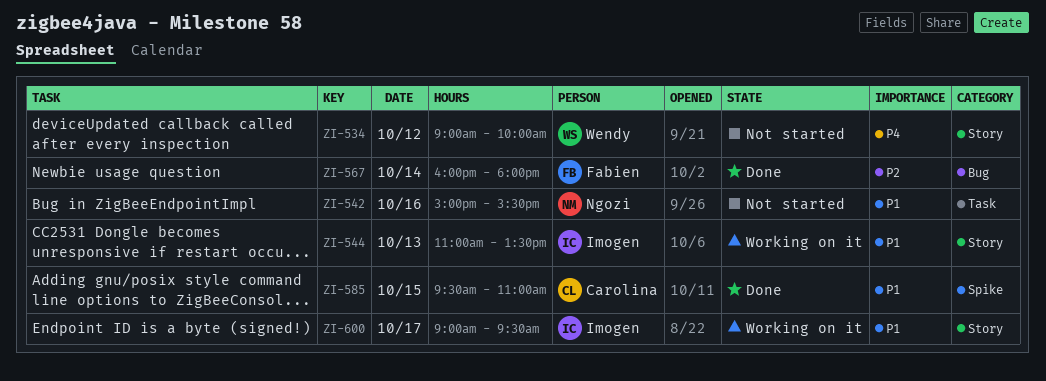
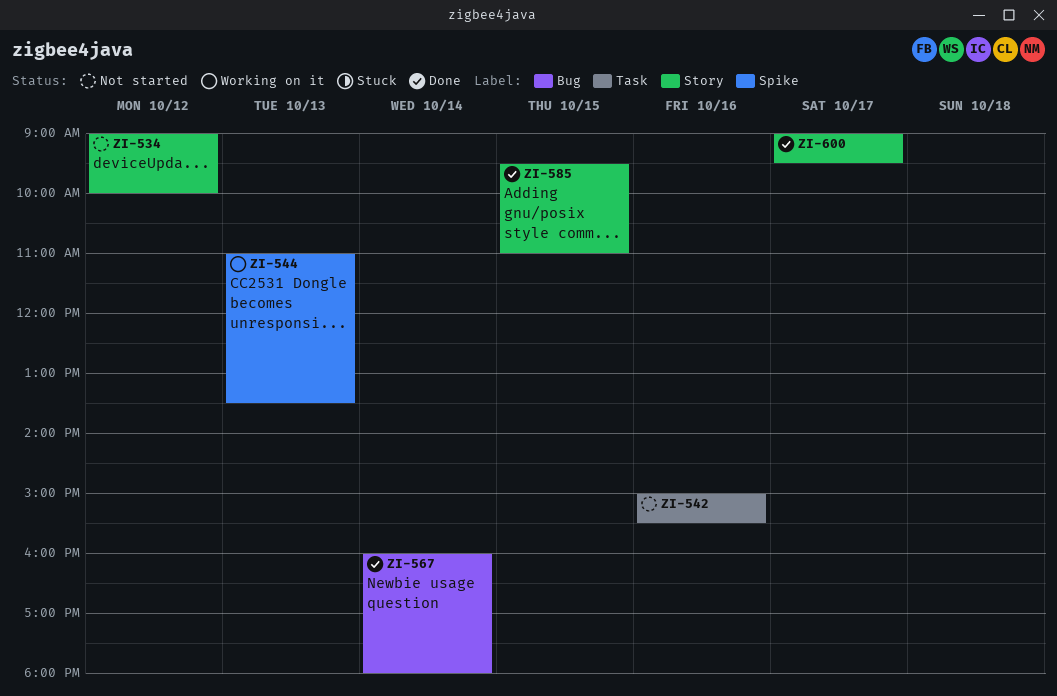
ZI-544, label: Story -> Spike
ZI-585, label: Spike -> Story
ZI-600, status: Working on it -> Done

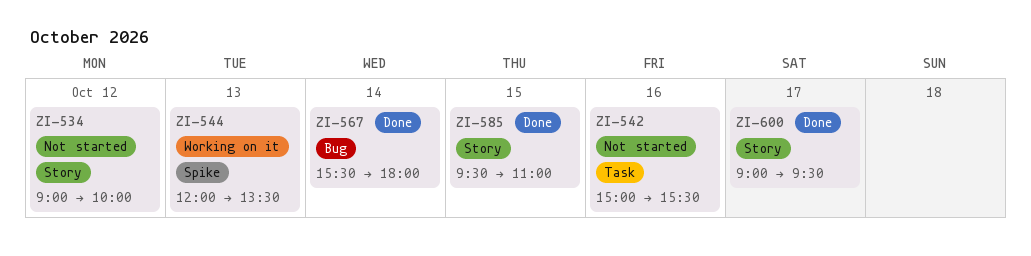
ZI-544, begins: 11:00 -> 12:00
ZI-567, begins: 16:00 -> 15:30

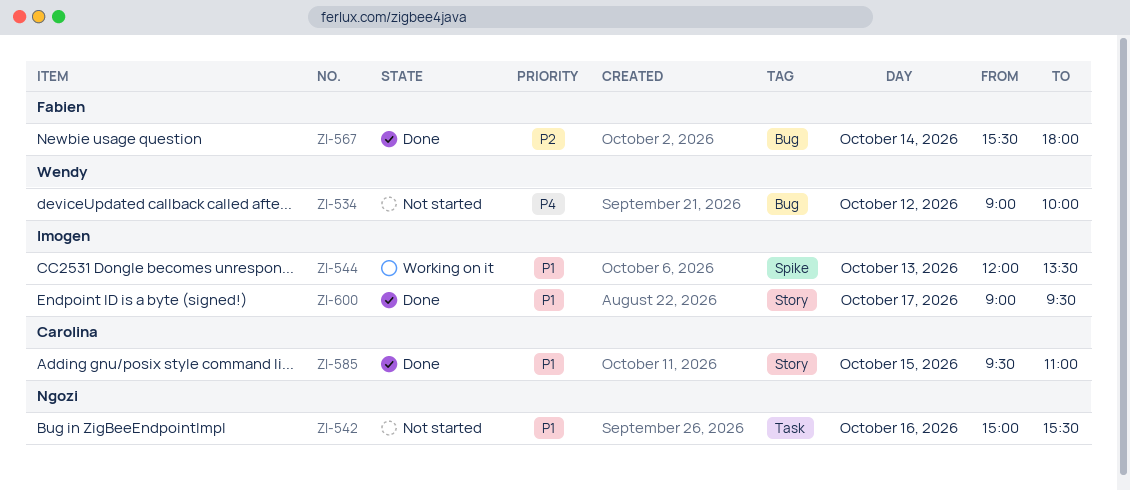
ZI-534, label: Story -> Bug

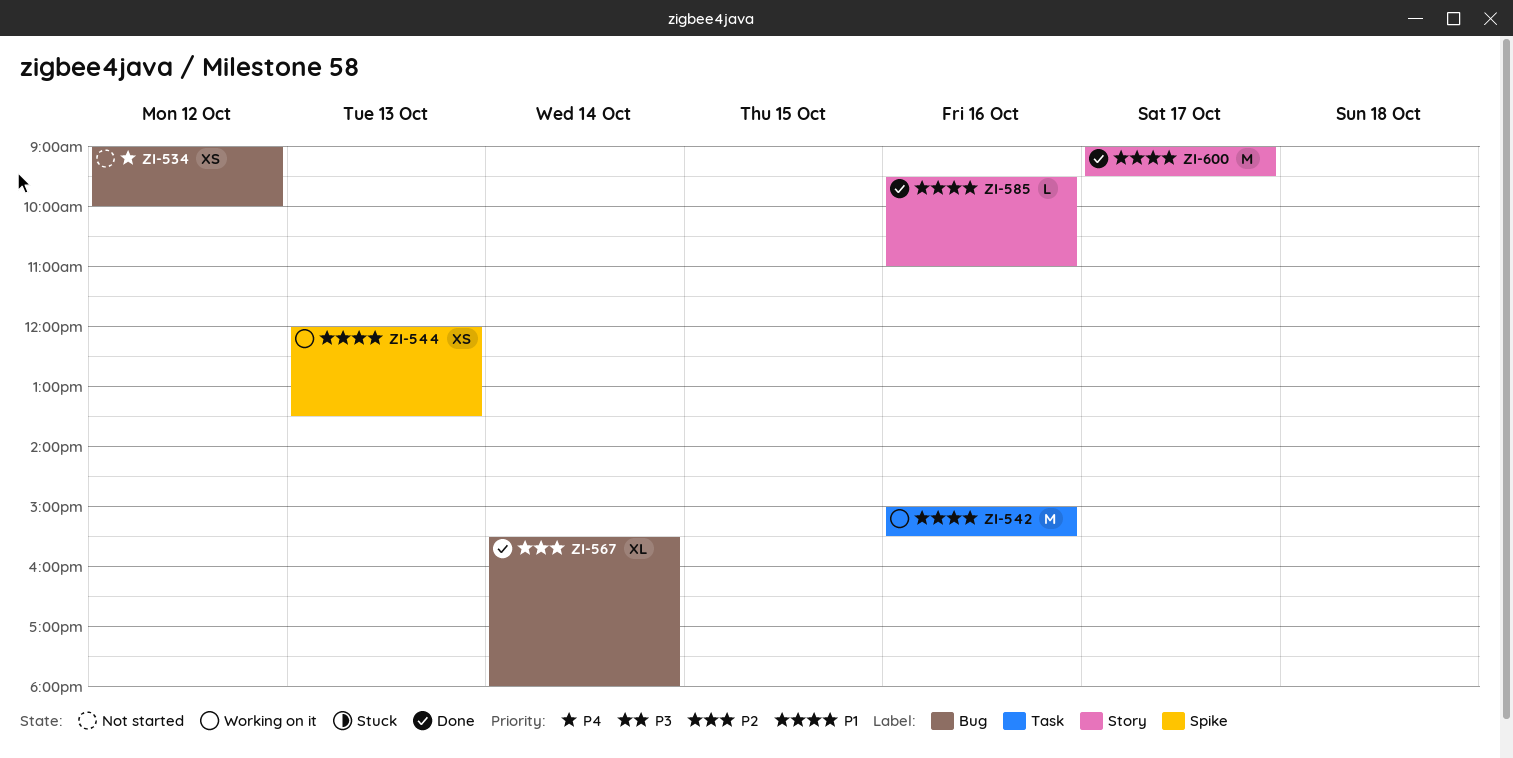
ZI-542, status: Not started -> Working on it
ZI-585, day: Oct 15 -> Oct 16

